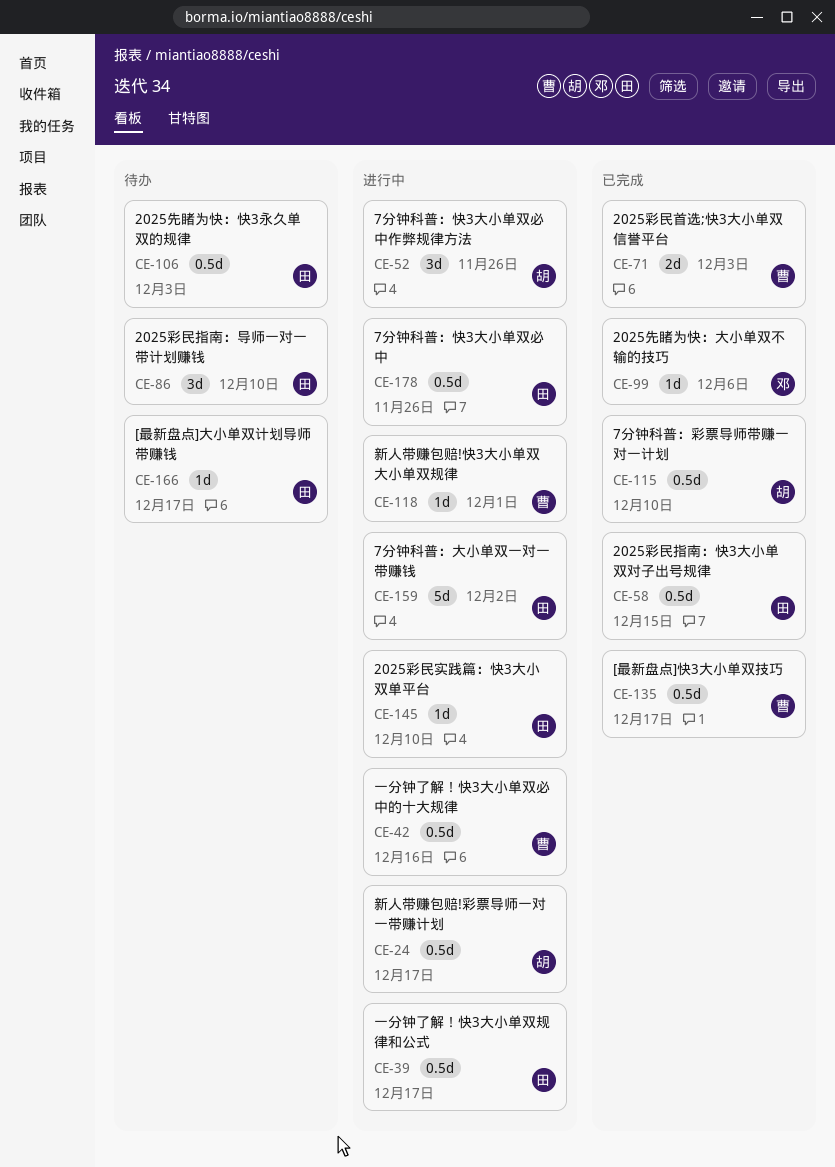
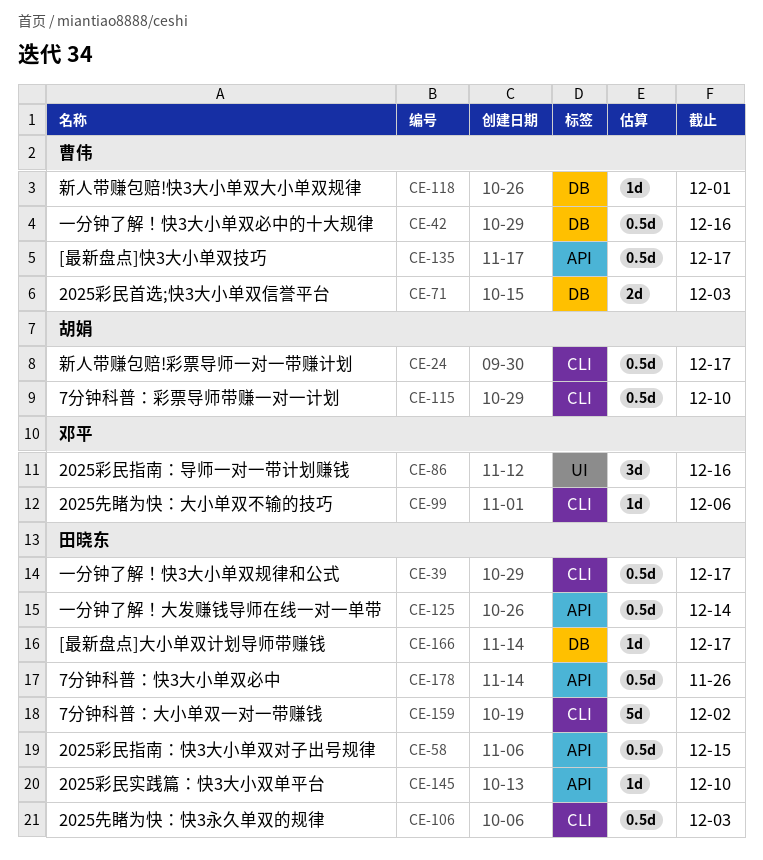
CE-52: present -> none
CE-86, owner: 田晓东 -> 邓平
CE-86, due: Dec 10 -> Dec 16
CE-125: none -> present

